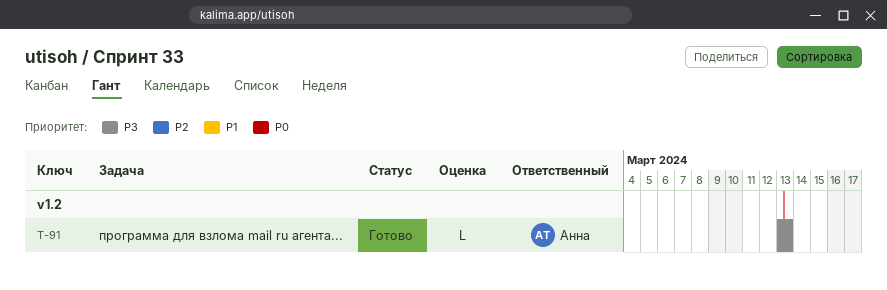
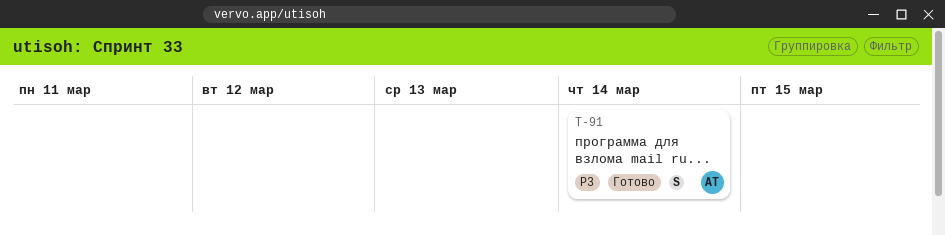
T-91, estimate: L -> S
T-91, due: Mar 13 -> Mar 14

